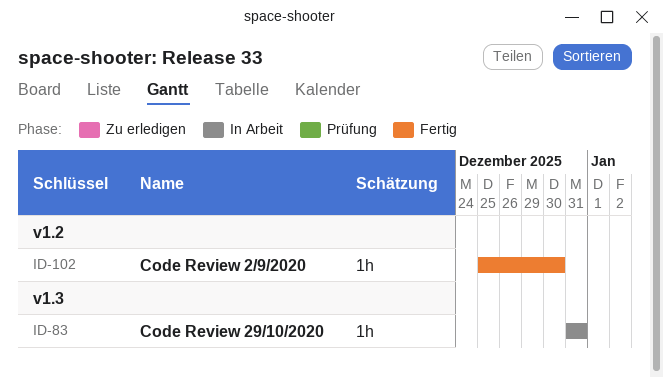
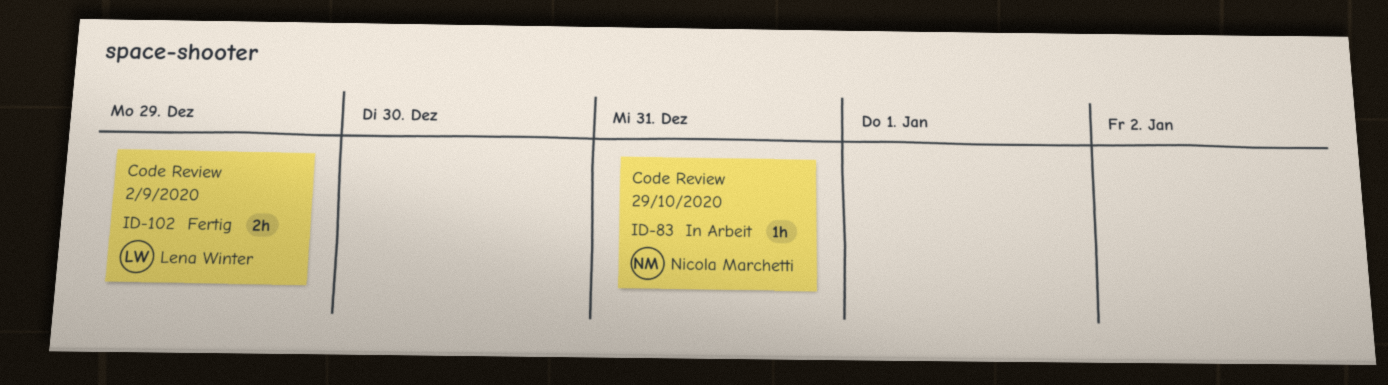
ID-102, estimate: 1h -> 2h
ID-102, due: Dec 30 -> Dec 29

